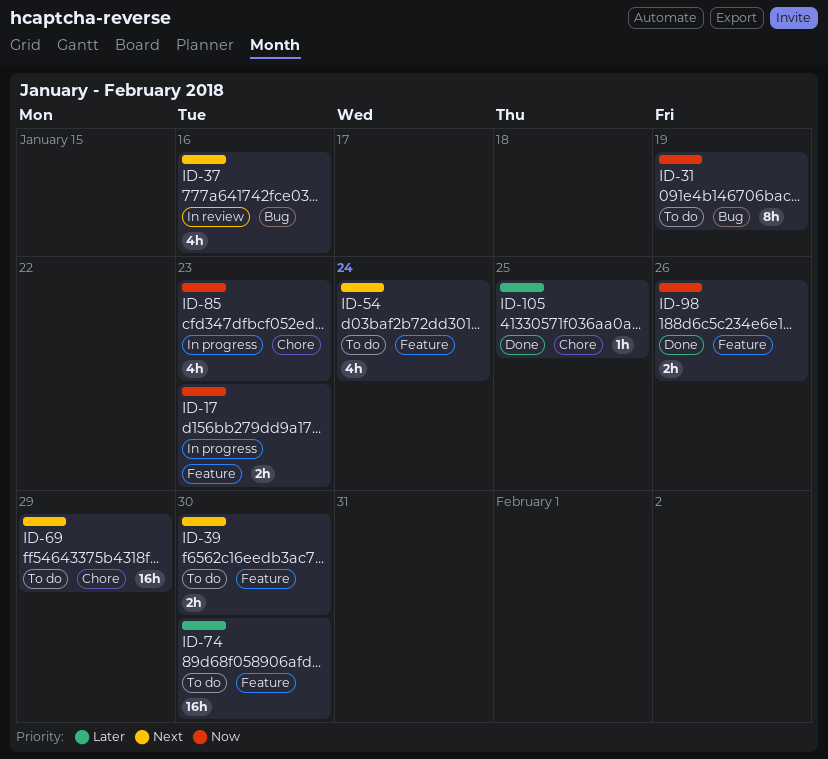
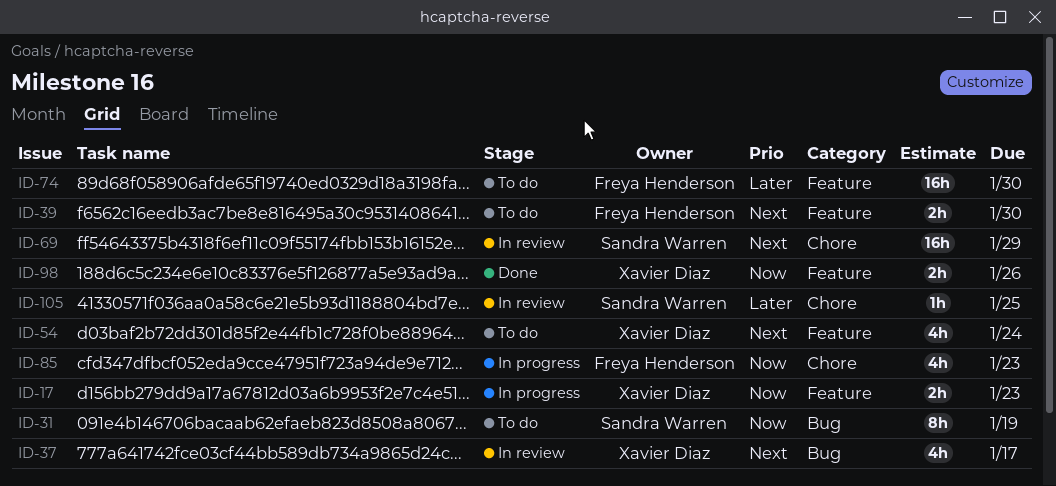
ID-37, due: Jan 16 -> Jan 17
ID-69, status: To do -> In review
ID-105, status: Done -> In review

